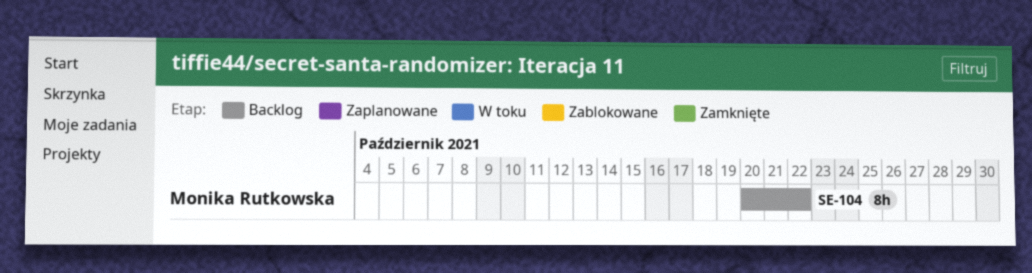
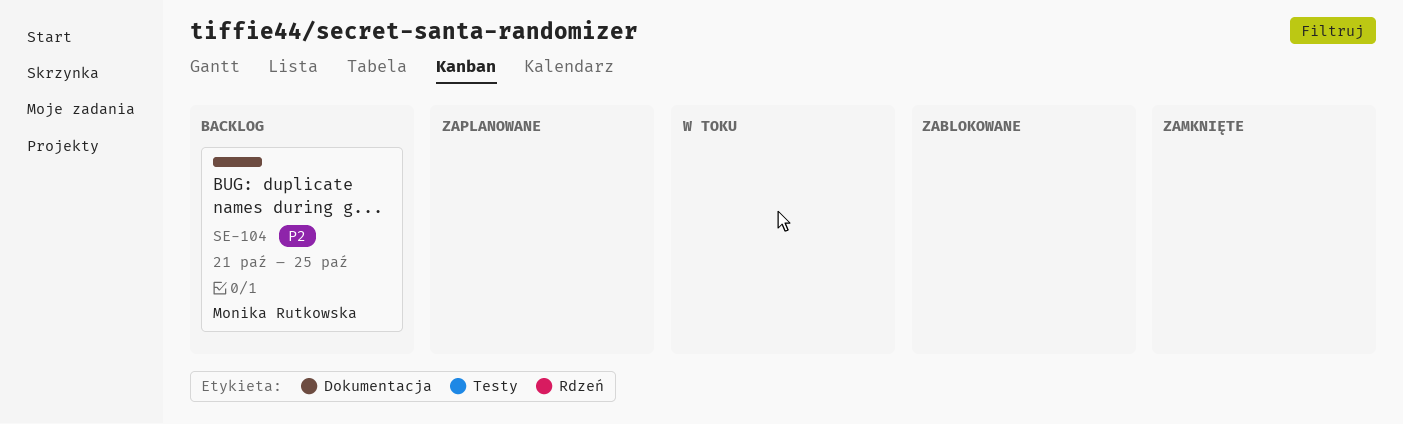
SE-104, start: Oct 20 -> Oct 21
SE-104, due: Oct 22 -> Oct 25

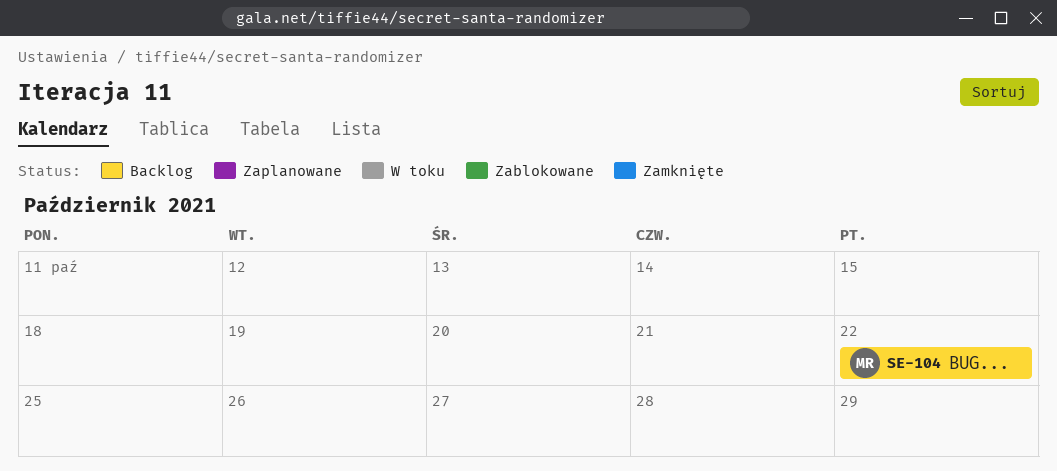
SE-104, start: Oct 21 -> Oct 22
SE-104, due: Oct 25 -> Oct 22

